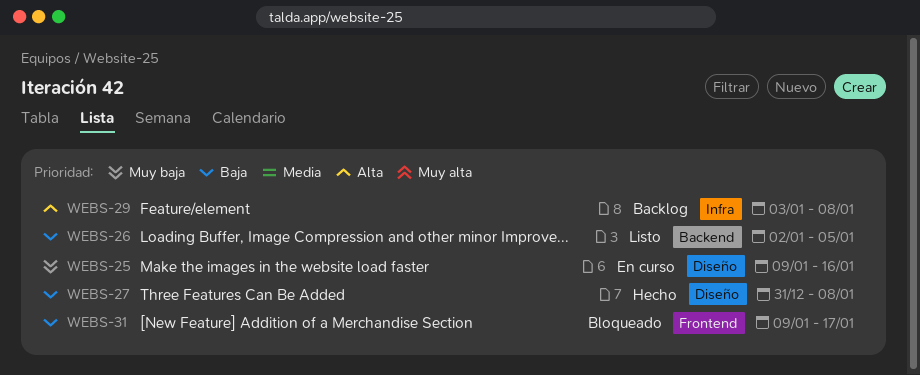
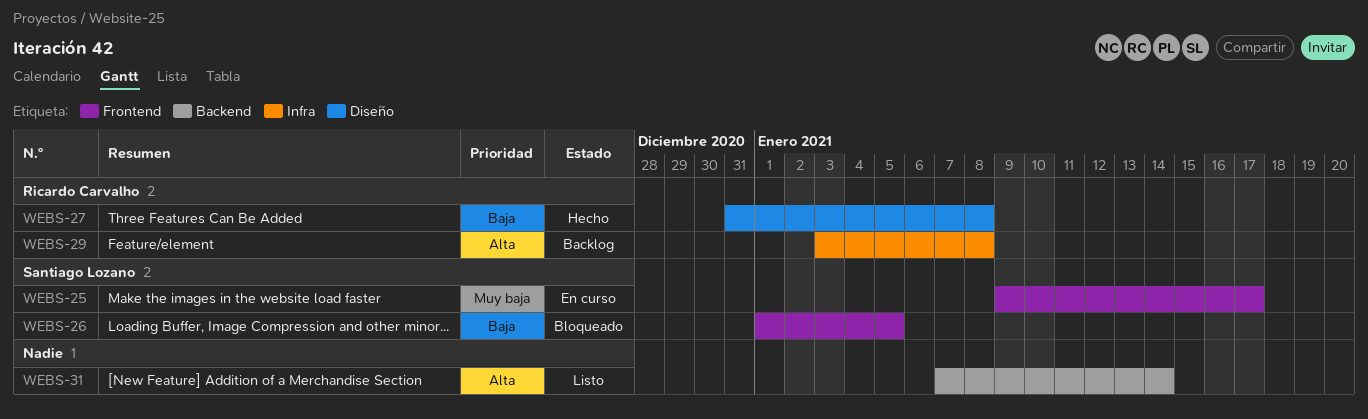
WEBS-25, label: Diseño -> Frontend
WEBS-25, due: Jan 16 -> Jan 17
WEBS-26, status: Listo -> Bloqueado
WEBS-26, label: Backend -> Frontend
WEBS-26, start: Jan 2 -> Jan 1
WEBS-31, status: Bloqueado -> Listo
WEBS-31, priority: Baja -> Alta
WEBS-31, label: Frontend -> Backend
WEBS-31, start: Jan 9 -> Jan 7
WEBS-31, due: Jan 17 -> Jan 14

